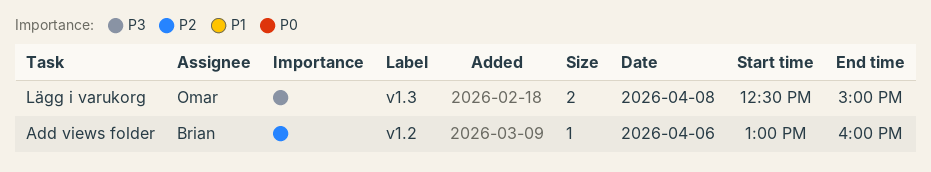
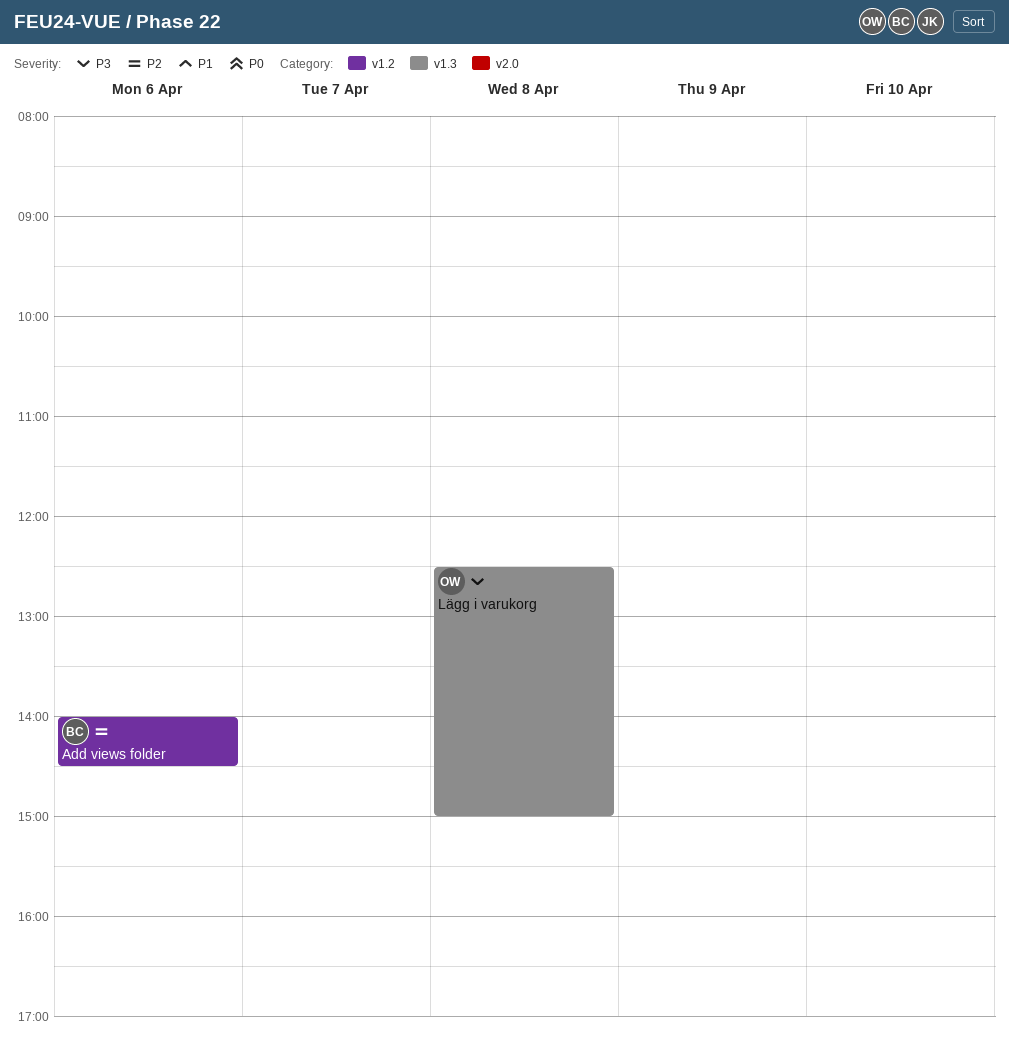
Add views folder, begins: 13:00 -> 14:00
Add views folder, ends: 16:00 -> 14:30

